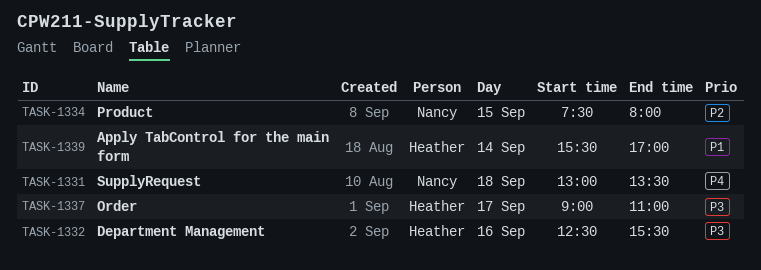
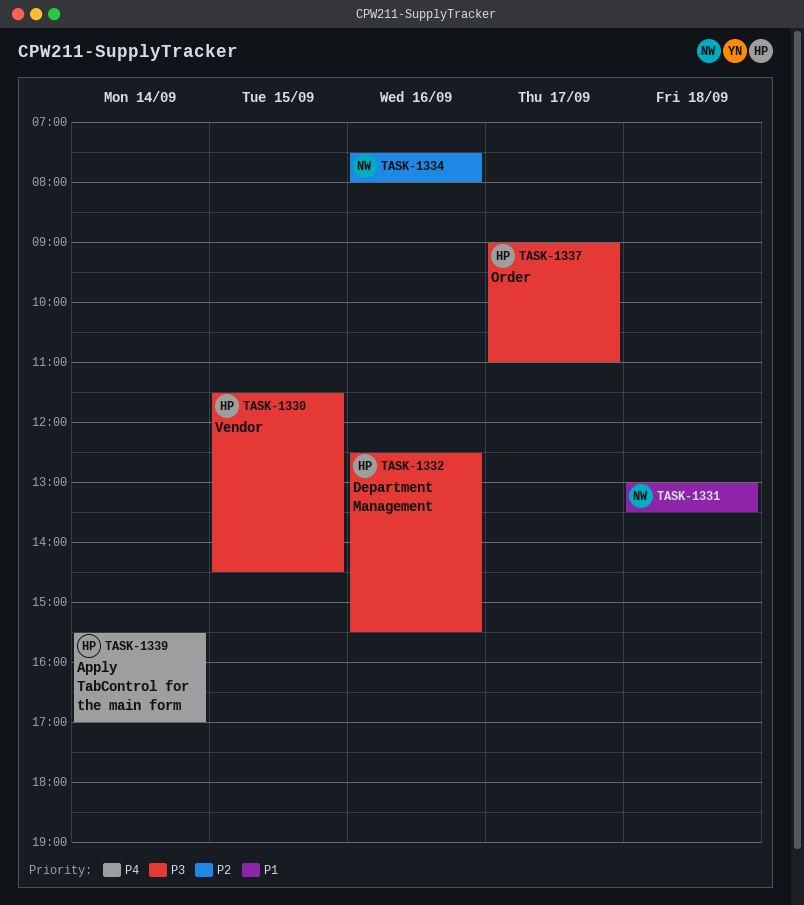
TASK-1330: none -> present
TASK-1331, priority: P4 -> P1
TASK-1334, day: Sep 15 -> Sep 16
TASK-1339, priority: P1 -> P4

